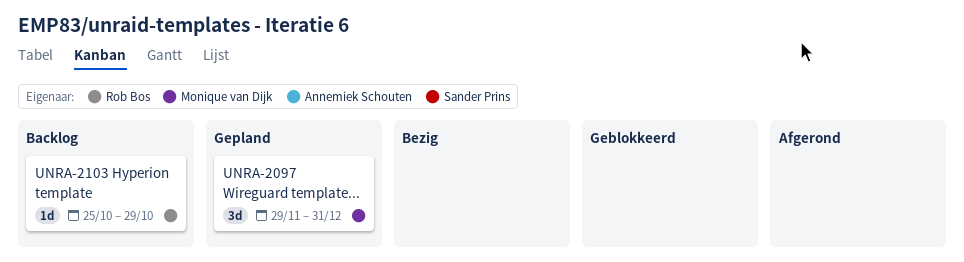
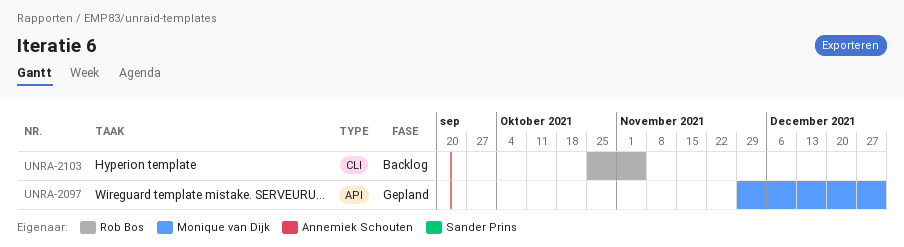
UNRA-2103, due: Oct 29 -> Nov 5

